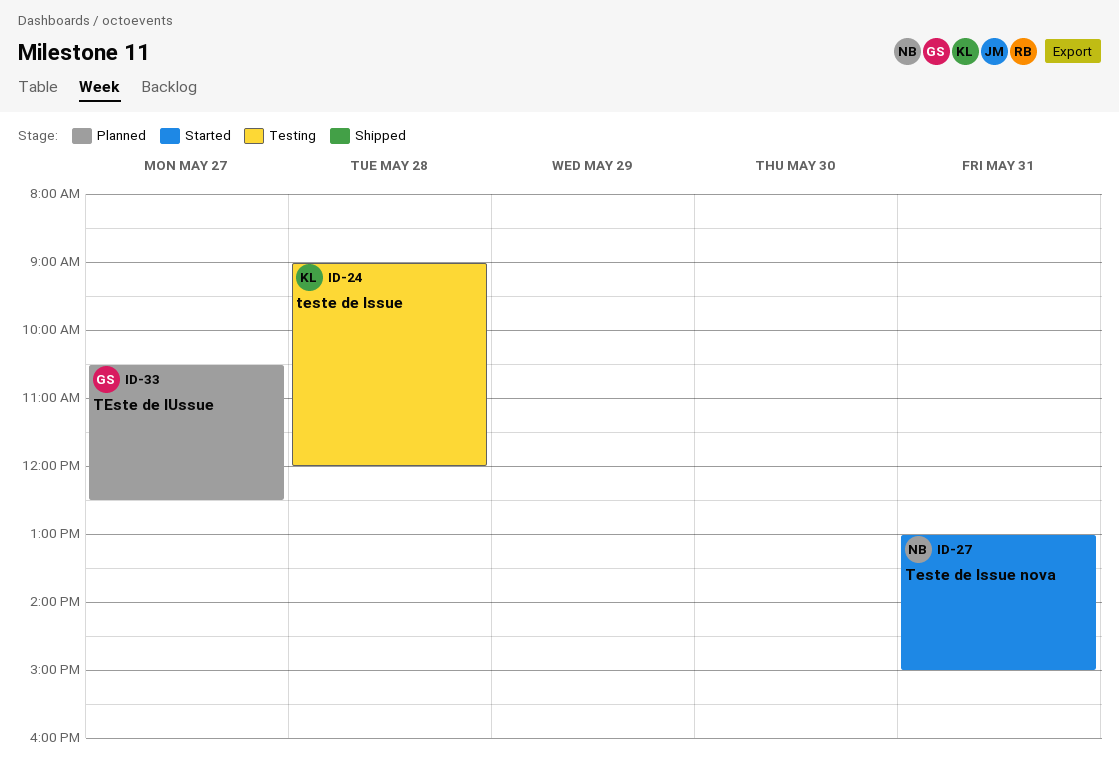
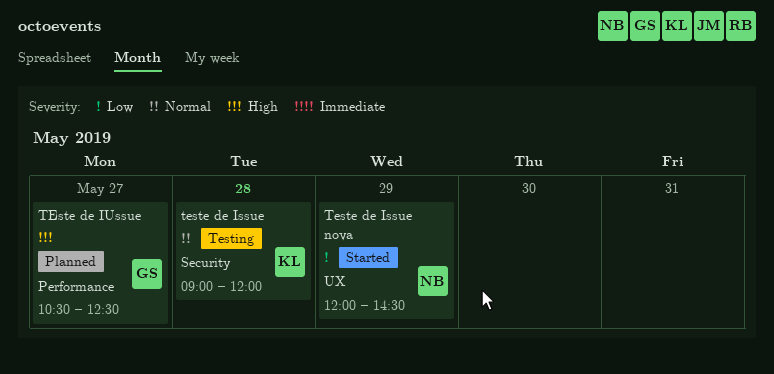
Teste de Issue nova, day: May 31 -> May 29
Teste de Issue nova, begins: 13:00 -> 12:00
Teste de Issue nova, ends: 15:00 -> 14:30

